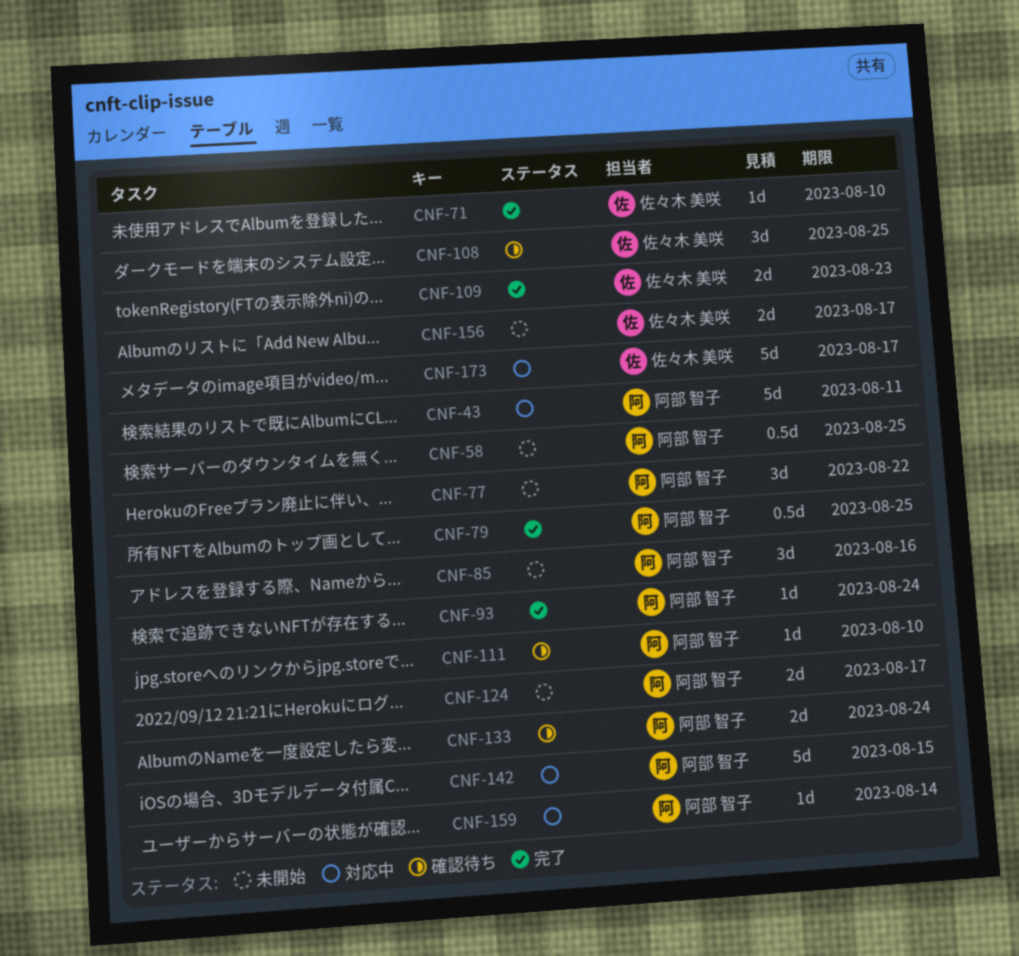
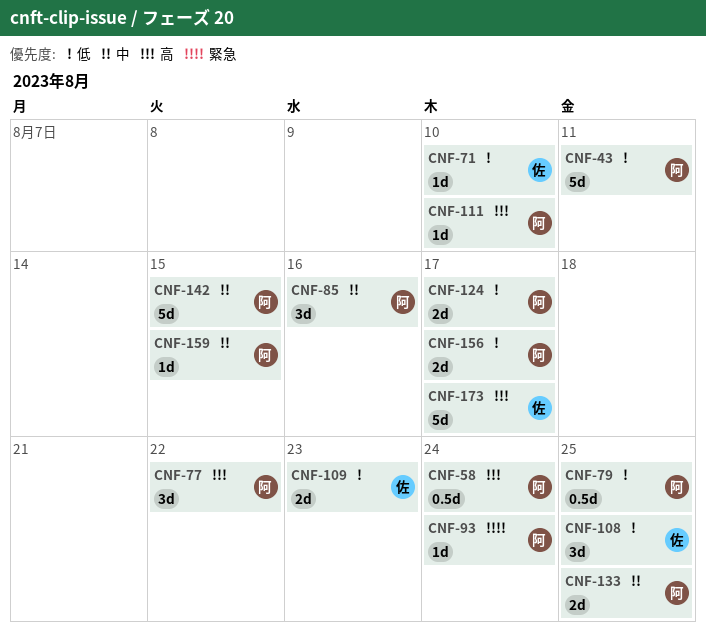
CNF-58, due: Aug 25 -> Aug 24
CNF-133, due: Aug 24 -> Aug 25
CNF-156, owner: 佐々木 美咲 -> 阿部 智子
CNF-159, due: Aug 14 -> Aug 15

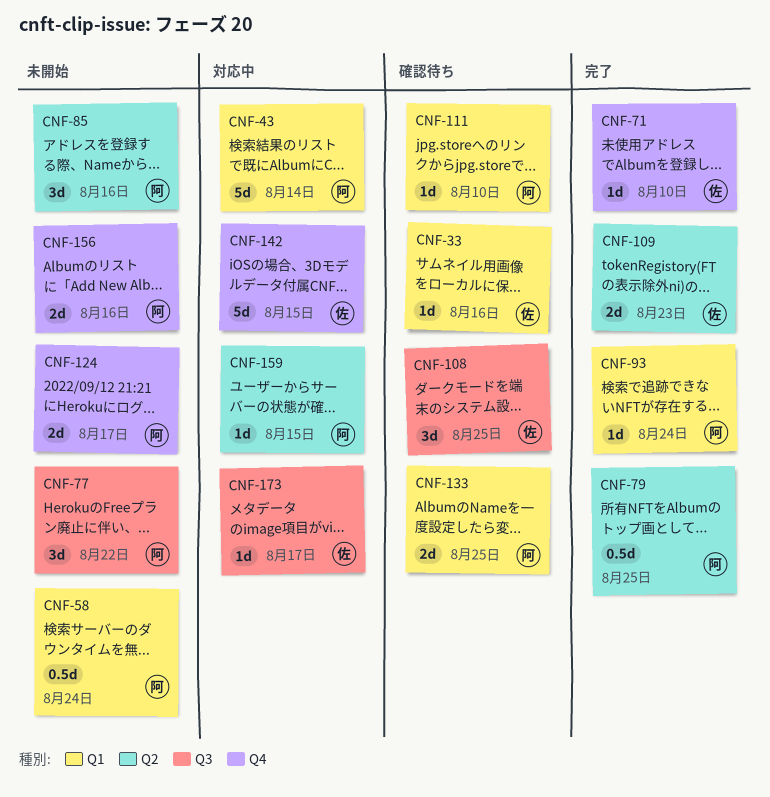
CNF-33: none -> present
CNF-43, due: Aug 11 -> Aug 14
CNF-142, owner: 阿 -> 佐
CNF-156, due: Aug 17 -> Aug 16
CNF-173, estimate: 5d -> 1d

